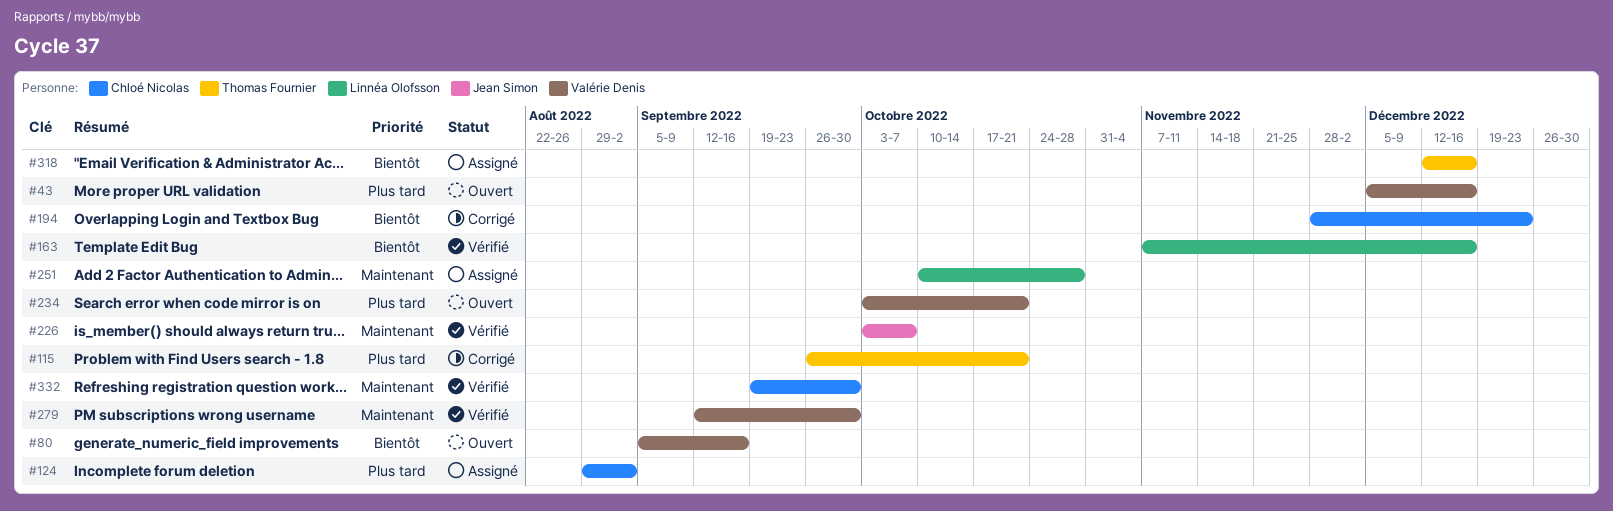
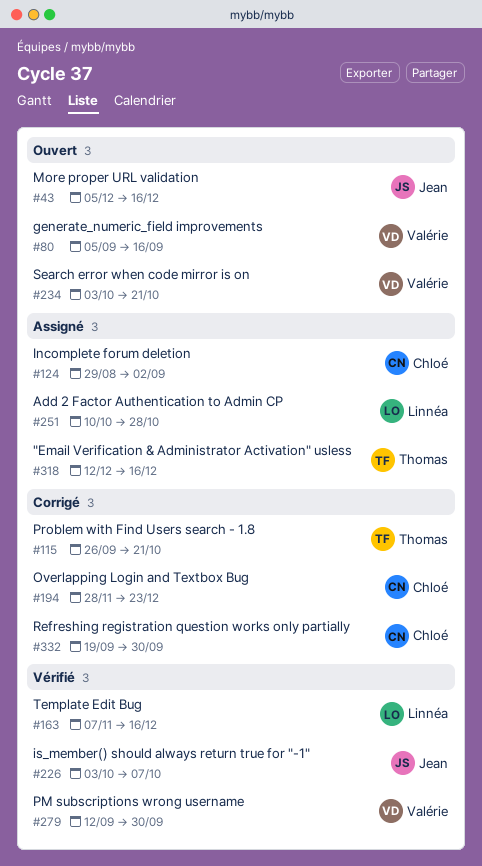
#43, owner: Valérie Denis -> Jean Simon
#332, status: Vérifié -> Corrigé

